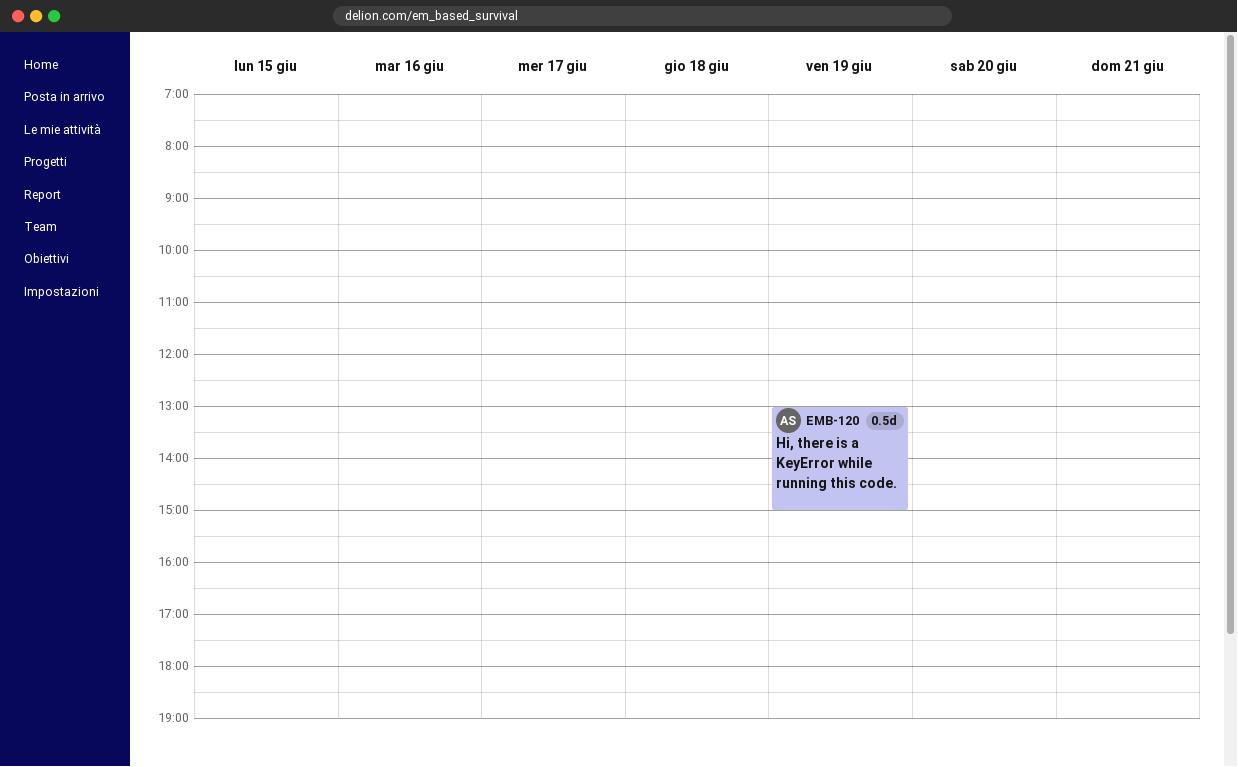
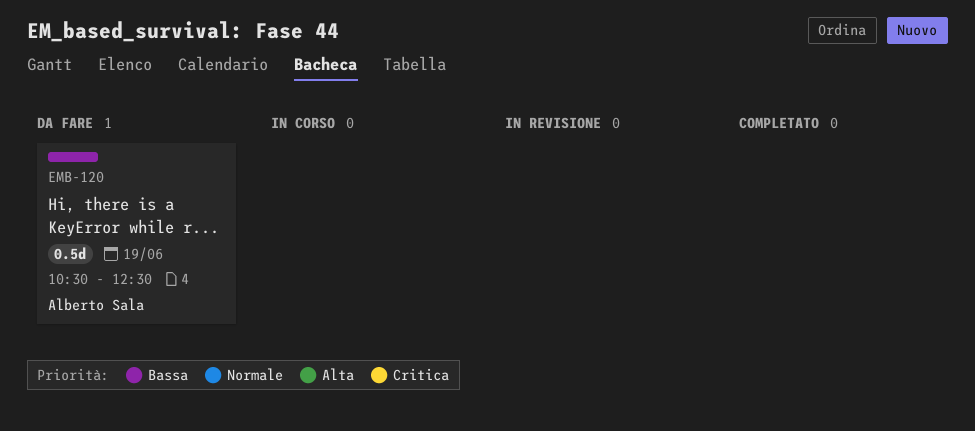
EMB-120, begins: 13:00 -> 10:30
EMB-120, ends: 15:00 -> 12:30

